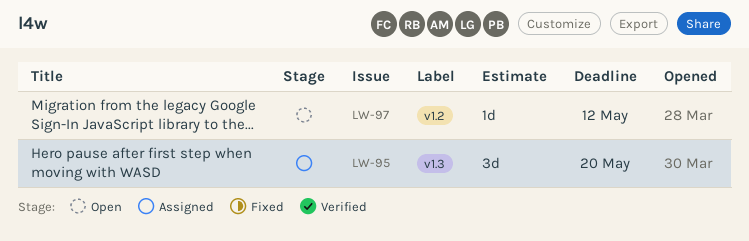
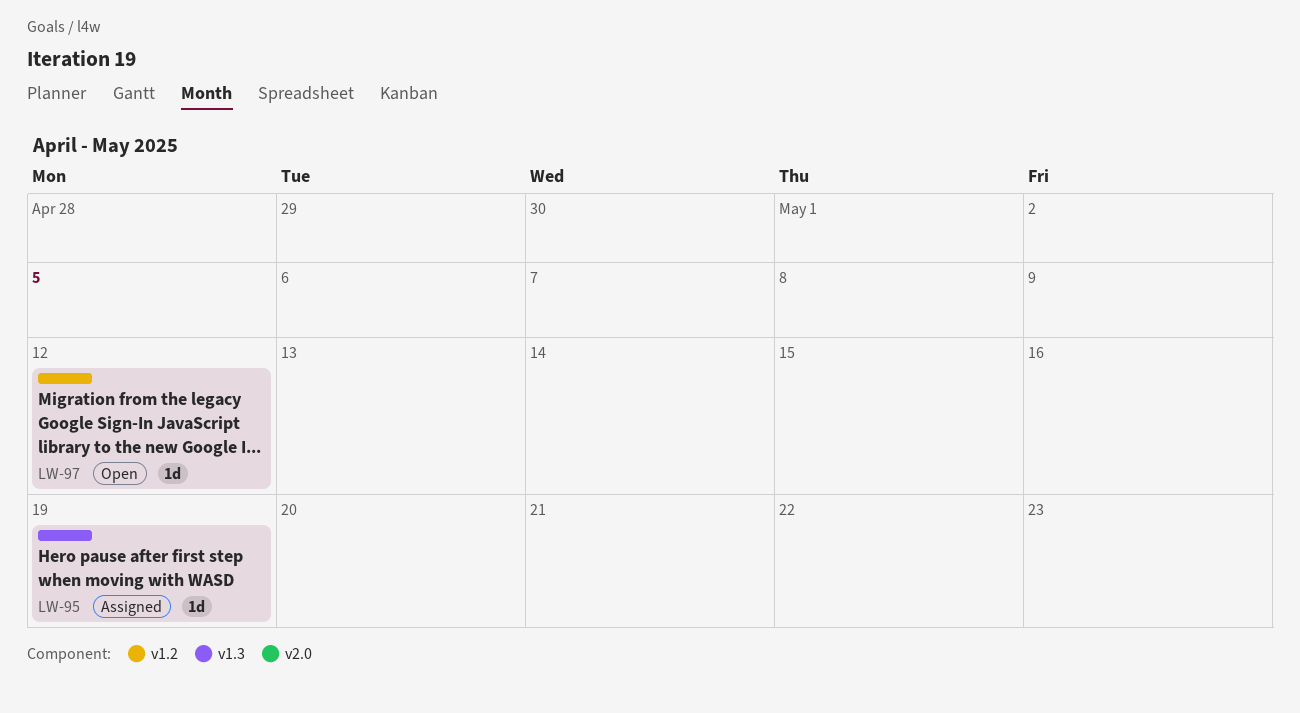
LW-95, estimate: 3d -> 1d
LW-95, due: May 20 -> May 19

